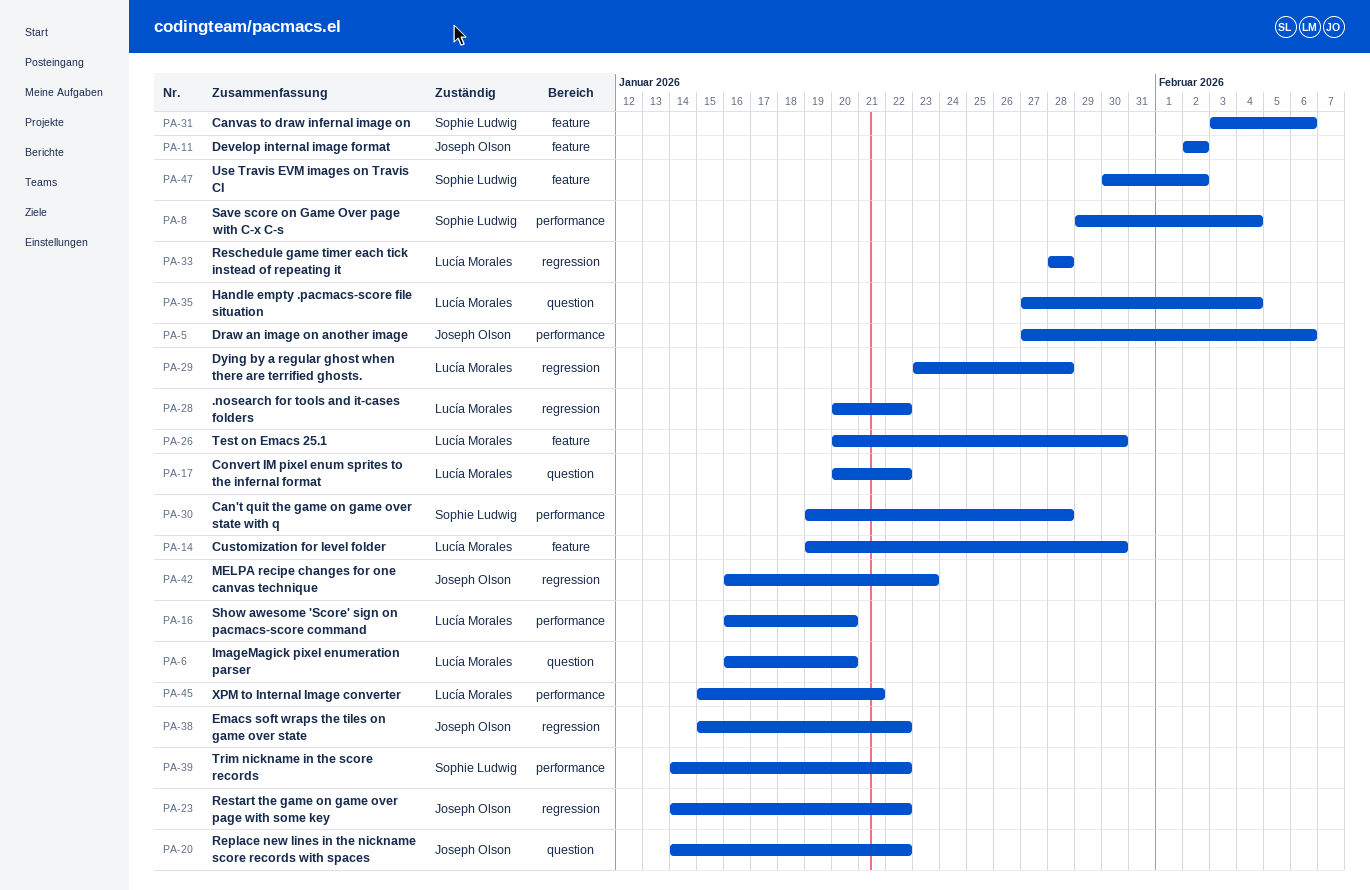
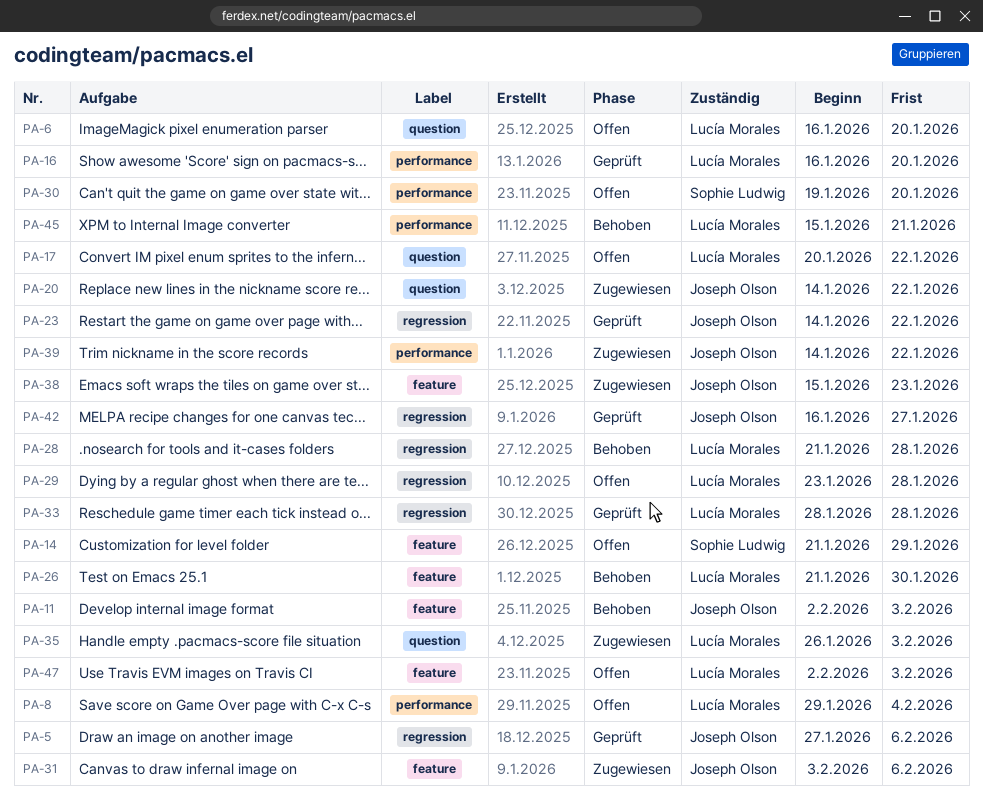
PA-5, label: performance -> regression
PA-8, owner: Sophie Ludwig -> Lucía Morales
PA-11, due: Feb 2 -> Feb 3
PA-14, owner: Lucía Morales -> Sophie Ludwig
PA-14, start: Jan 19 -> Jan 21
PA-14, due: Jan 30 -> Jan 29
PA-26, start: Jan 20 -> Jan 21
PA-28, start: Jan 20 -> Jan 21
PA-28, due: Jan 22 -> Jan 28
PA-30, due: Jan 28 -> Jan 20
PA-31, owner: Sophie Ludwig -> Joseph Olson
PA-35, start: Jan 27 -> Jan 26
PA-35, due: Feb 4 -> Feb 3
PA-38, label: regression -> feature
PA-38, due: Jan 22 -> Jan 23
PA-39, owner: Sophie Ludwig -> Joseph Olson
PA-42, due: Jan 23 -> Jan 27
PA-47, owner: Sophie Ludwig -> Lucía Morales
PA-47, start: Jan 30 -> Feb 2
PA-47, due: Feb 2 -> Feb 3

